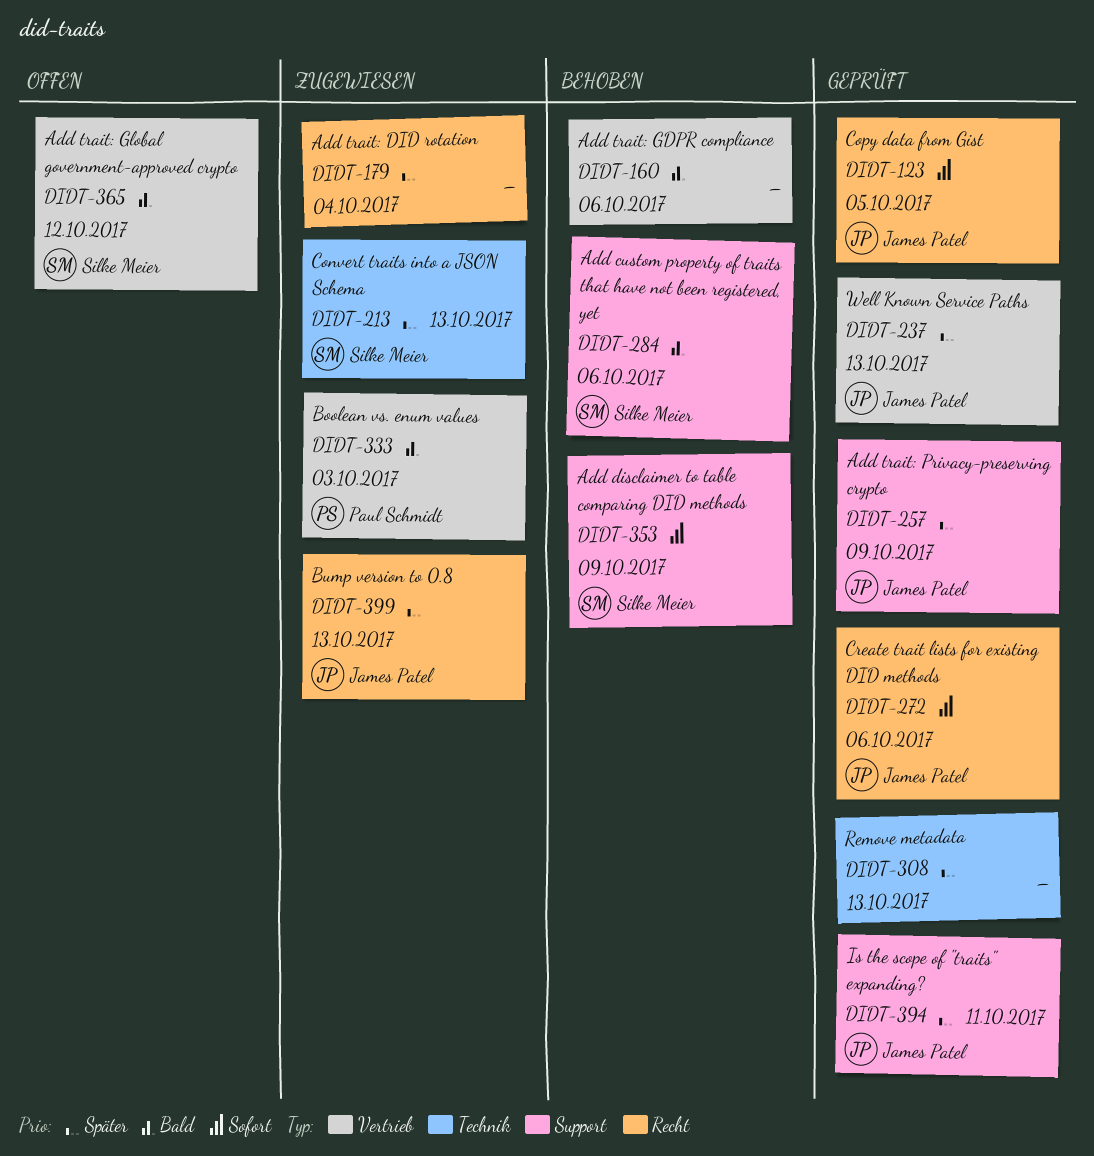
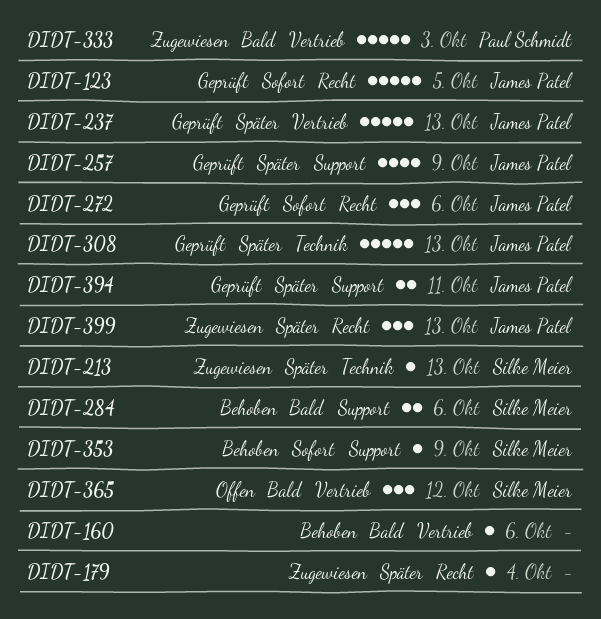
DIDT-308, owner: none -> James Patel

